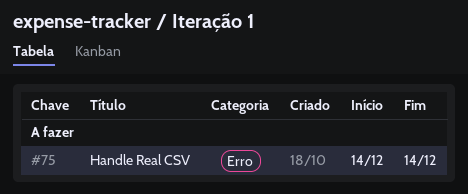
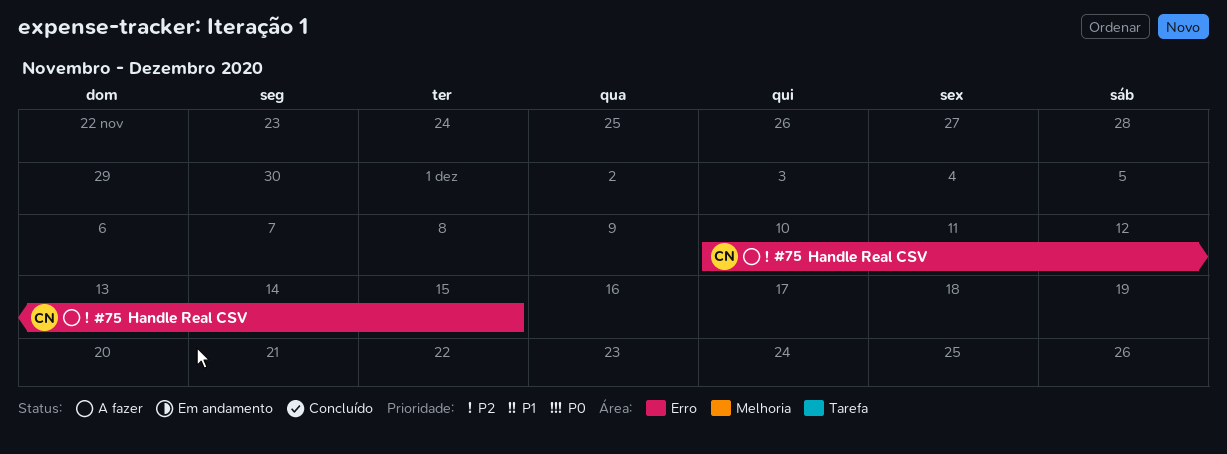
#75, start: Dec 14 -> Dec 10
#75, due: Dec 14 -> Dec 15

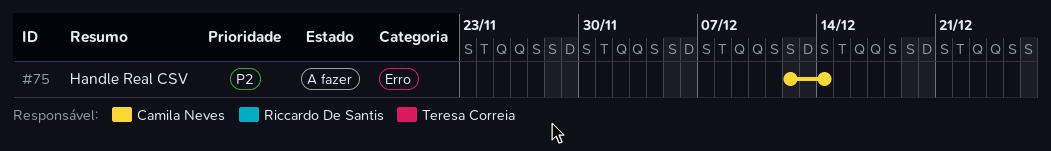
#75, start: Dec 10 -> Dec 12
#75, due: Dec 15 -> Dec 14

